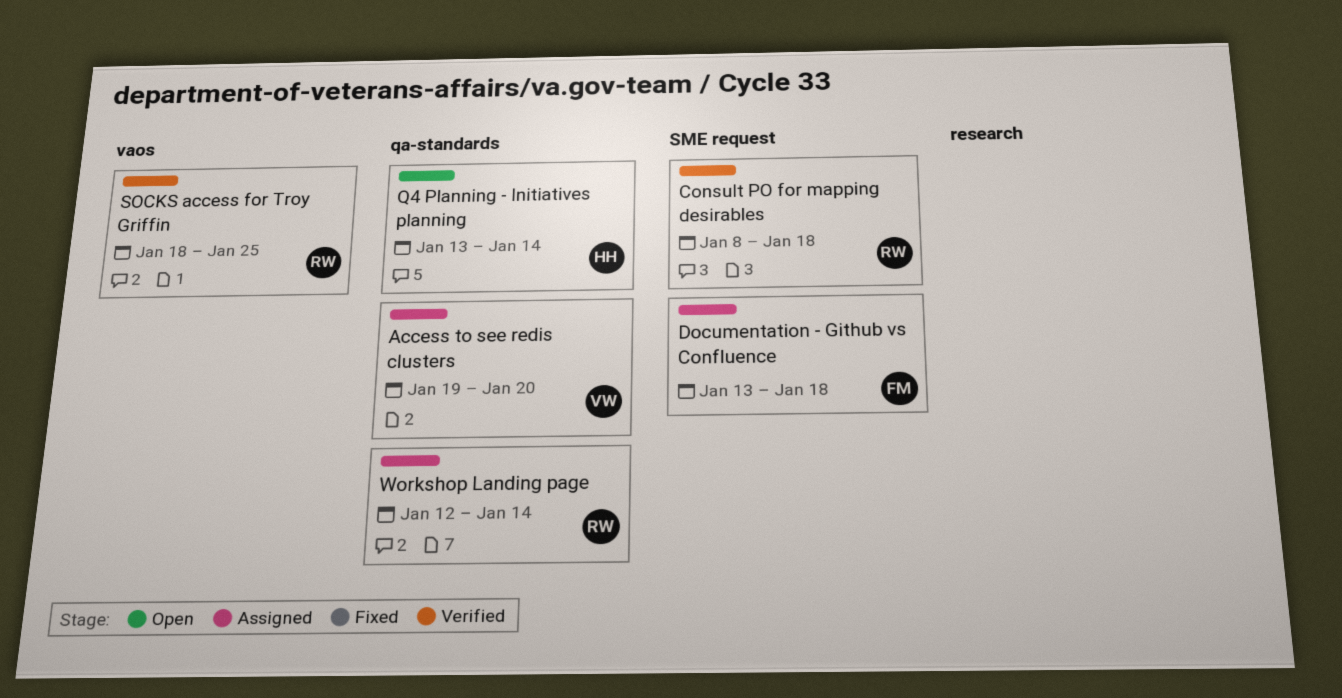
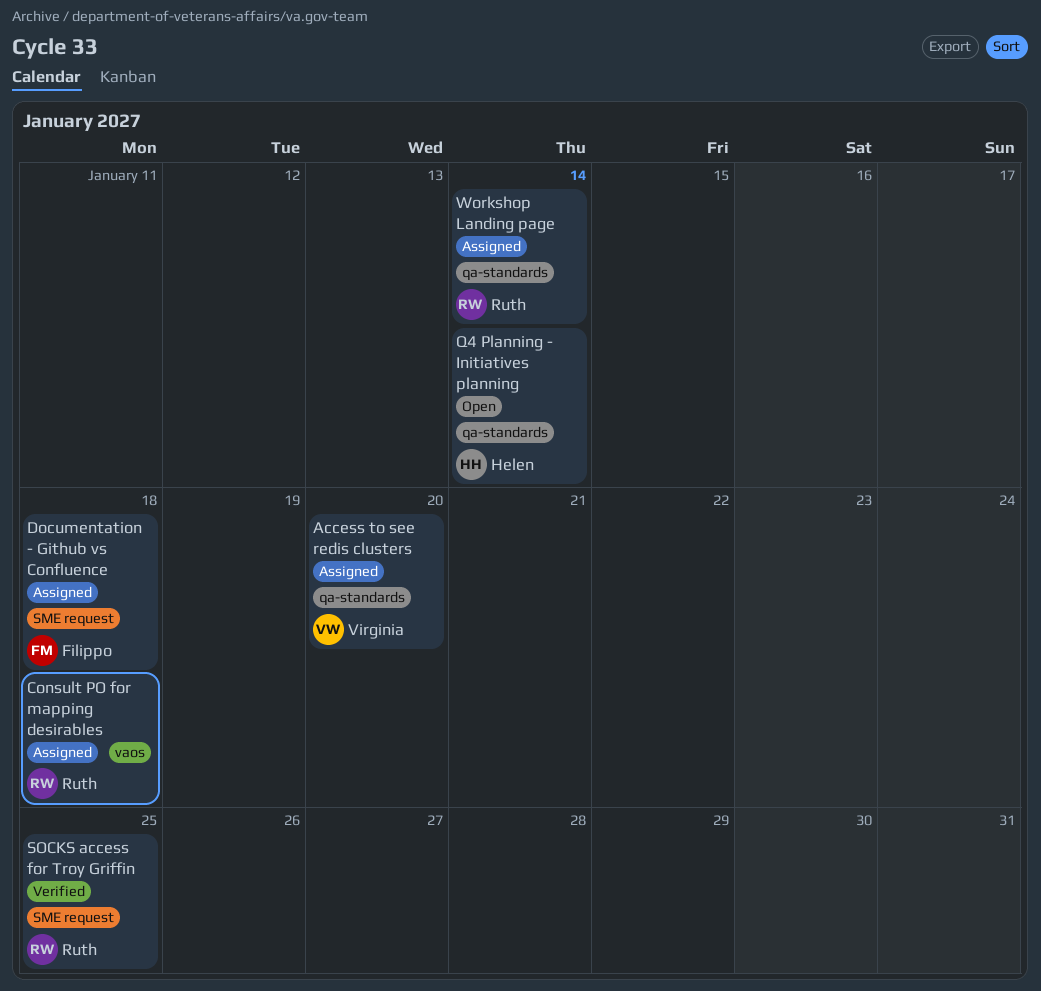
Consult PO for mapping desirables, status: Verified -> Assigned
Consult PO for mapping desirables, label: SME request -> vaos
SOCKS access for Troy Griffin, label: vaos -> SME request

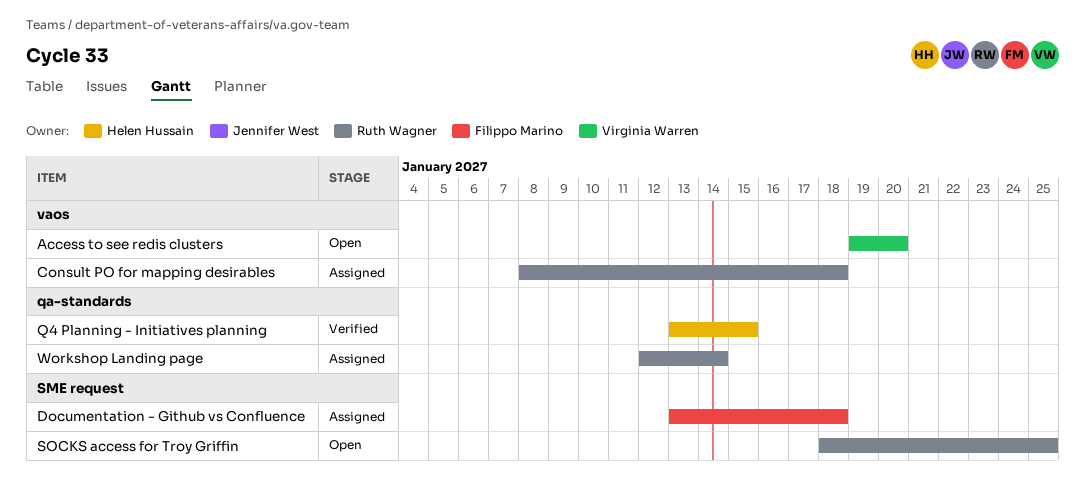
Access to see redis clusters, status: Assigned -> Open
Access to see redis clusters, label: qa-standards -> vaos
Q4 Planning - Initiatives planning, status: Open -> Verified
Q4 Planning - Initiatives planning, due: Jan 14 -> Jan 15
SOCKS access for Troy Griffin, status: Verified -> Open

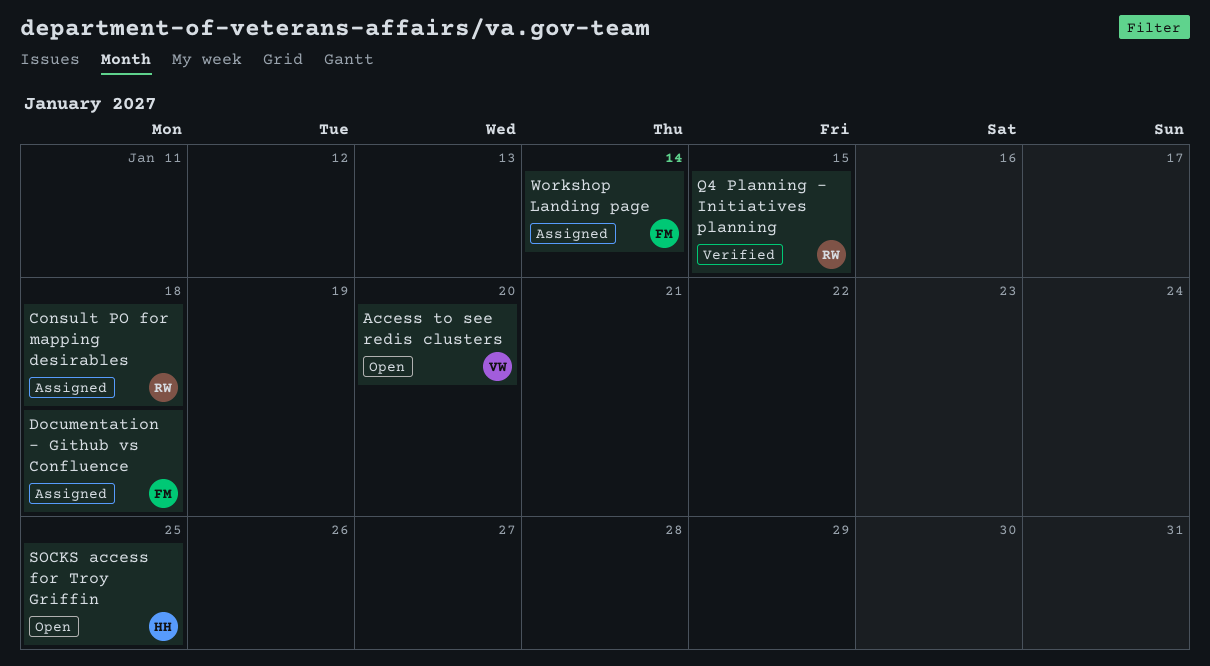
Q4 Planning - Initiatives planning, owner: Helen Hussain -> Ruth Wagner
SOCKS access for Troy Griffin, owner: Ruth Wagner -> Helen Hussain
Workshop Landing page, owner: Ruth Wagner -> Filippo Marino

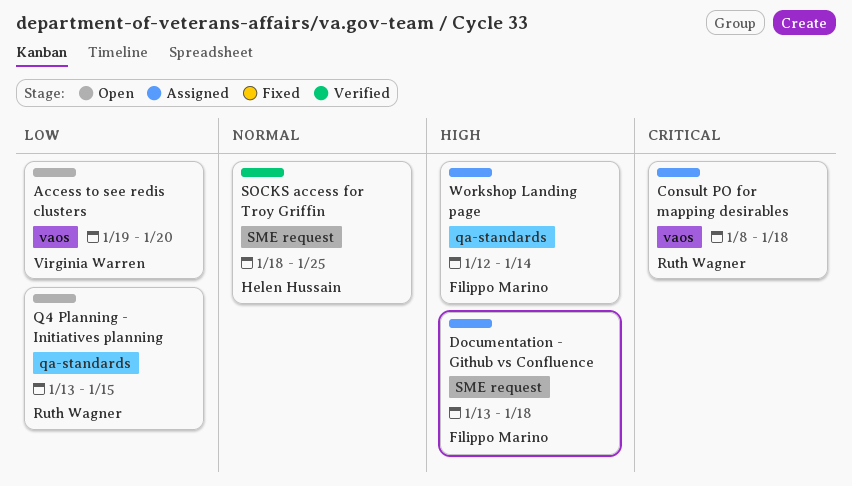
Q4 Planning - Initiatives planning, status: Verified -> Open
SOCKS access for Troy Griffin, status: Open -> Verified

